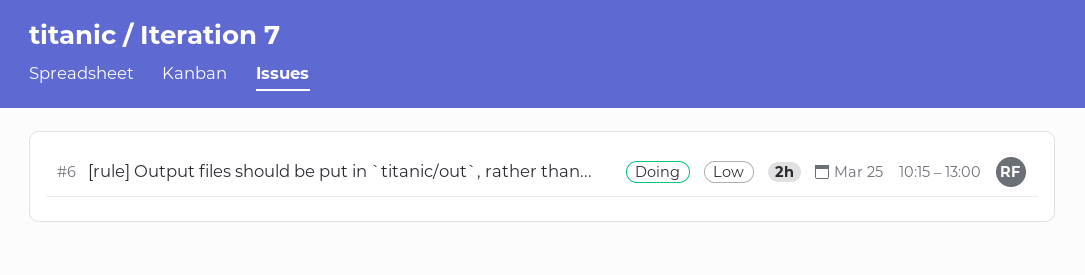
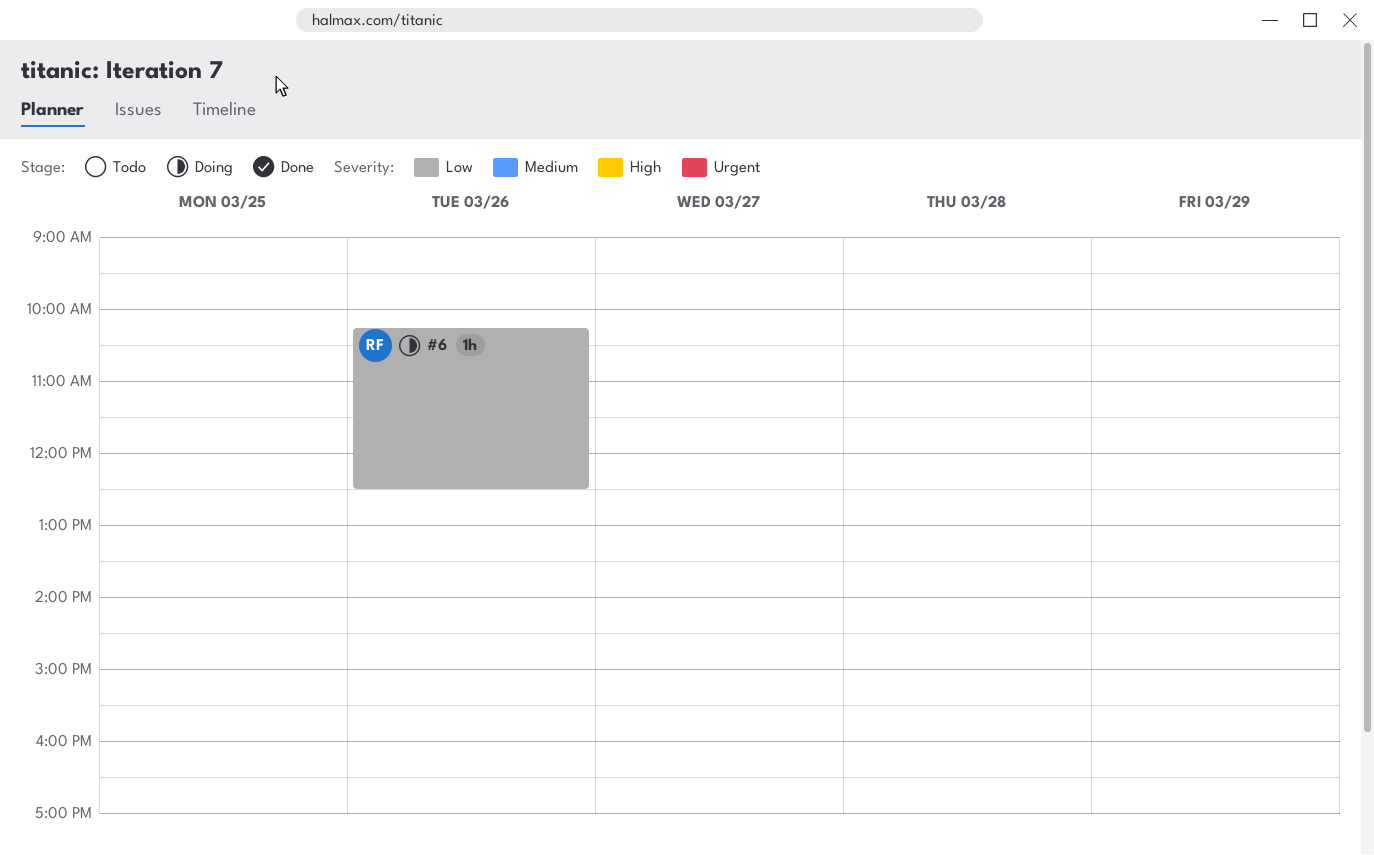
#6, estimate: 2h -> 1h
#6, day: Mar 25 -> Mar 26
#6, ends: 13:00 -> 12:30

